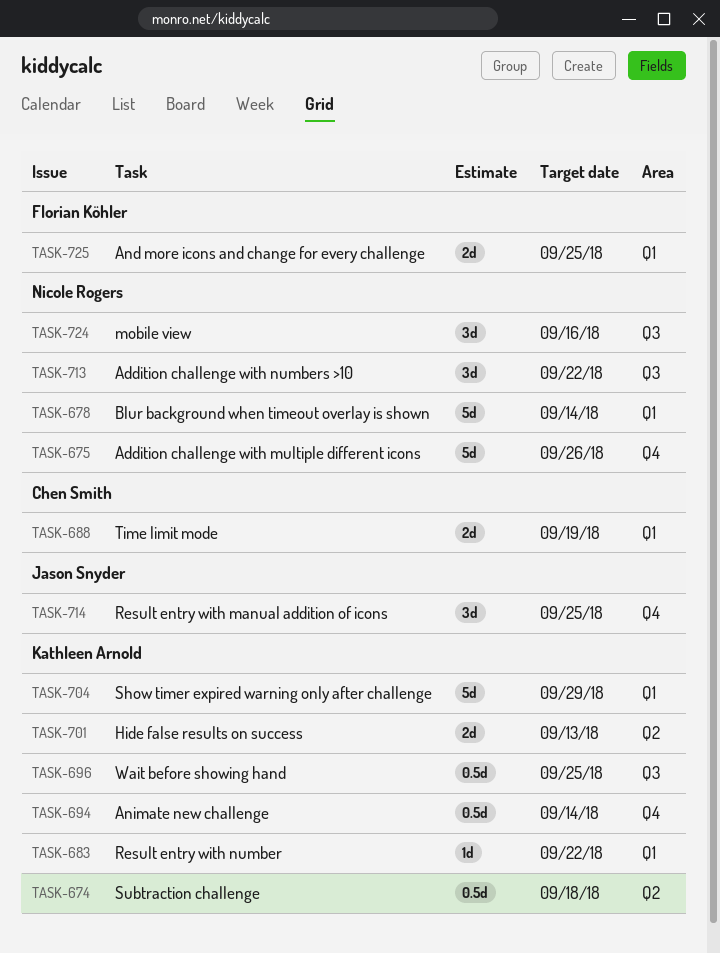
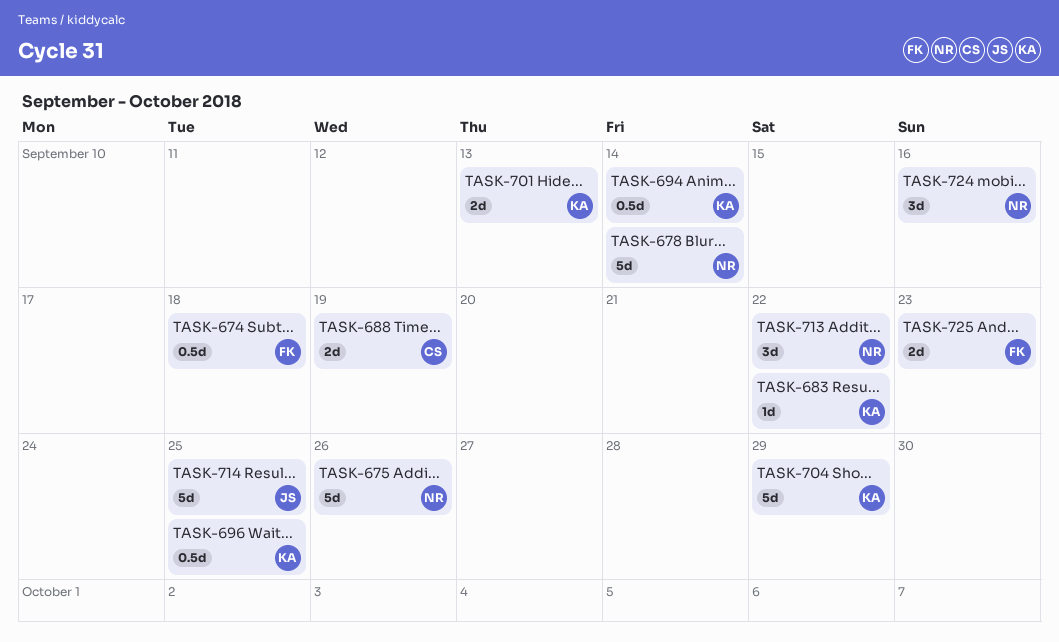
TASK-674, owner: Kathleen Arnold -> Florian Köhler
TASK-714, estimate: 3d -> 5d
TASK-725, due: Sep 25 -> Sep 23

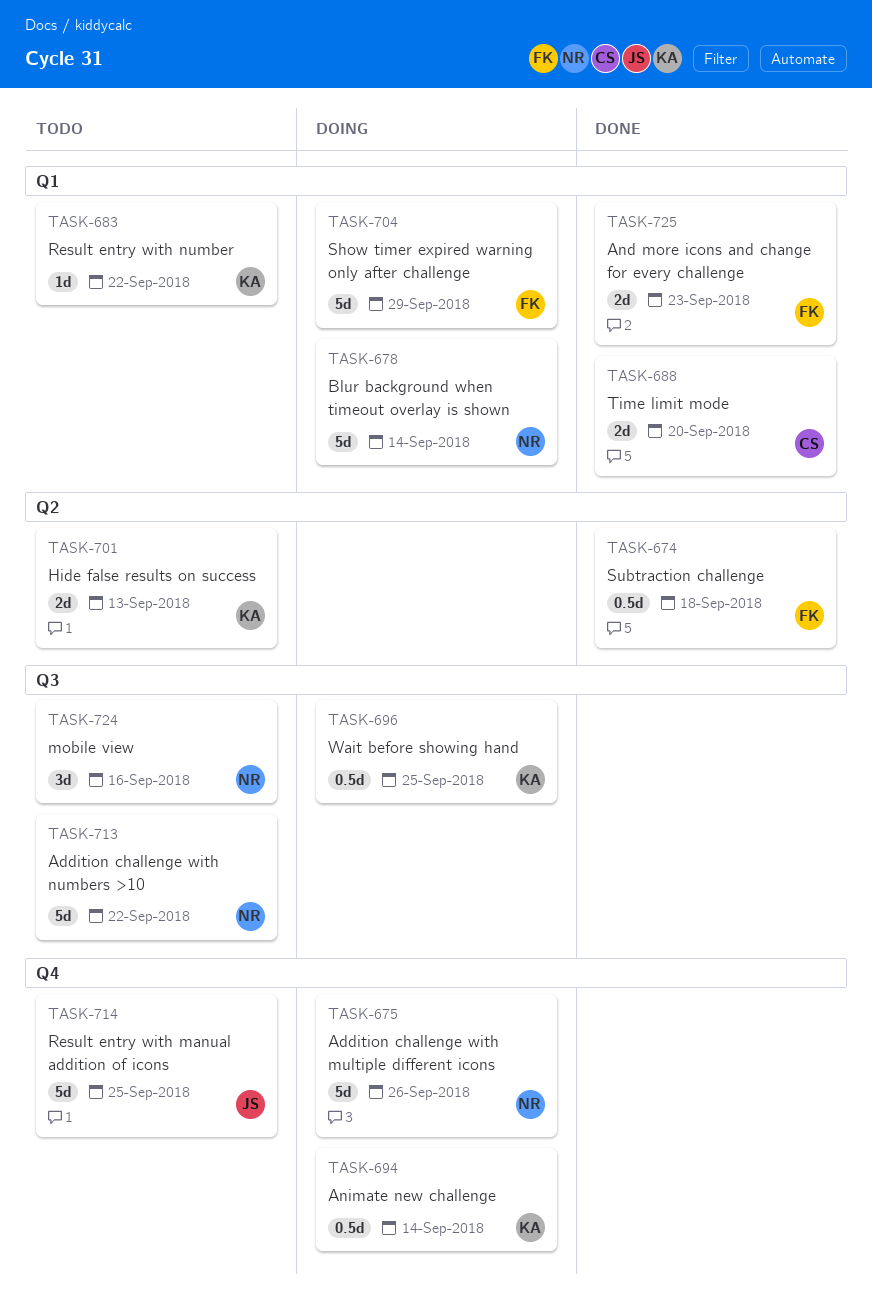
TASK-688, due: Sep 19 -> Sep 20
TASK-704, owner: KA -> FK
TASK-713, estimate: 3d -> 5d

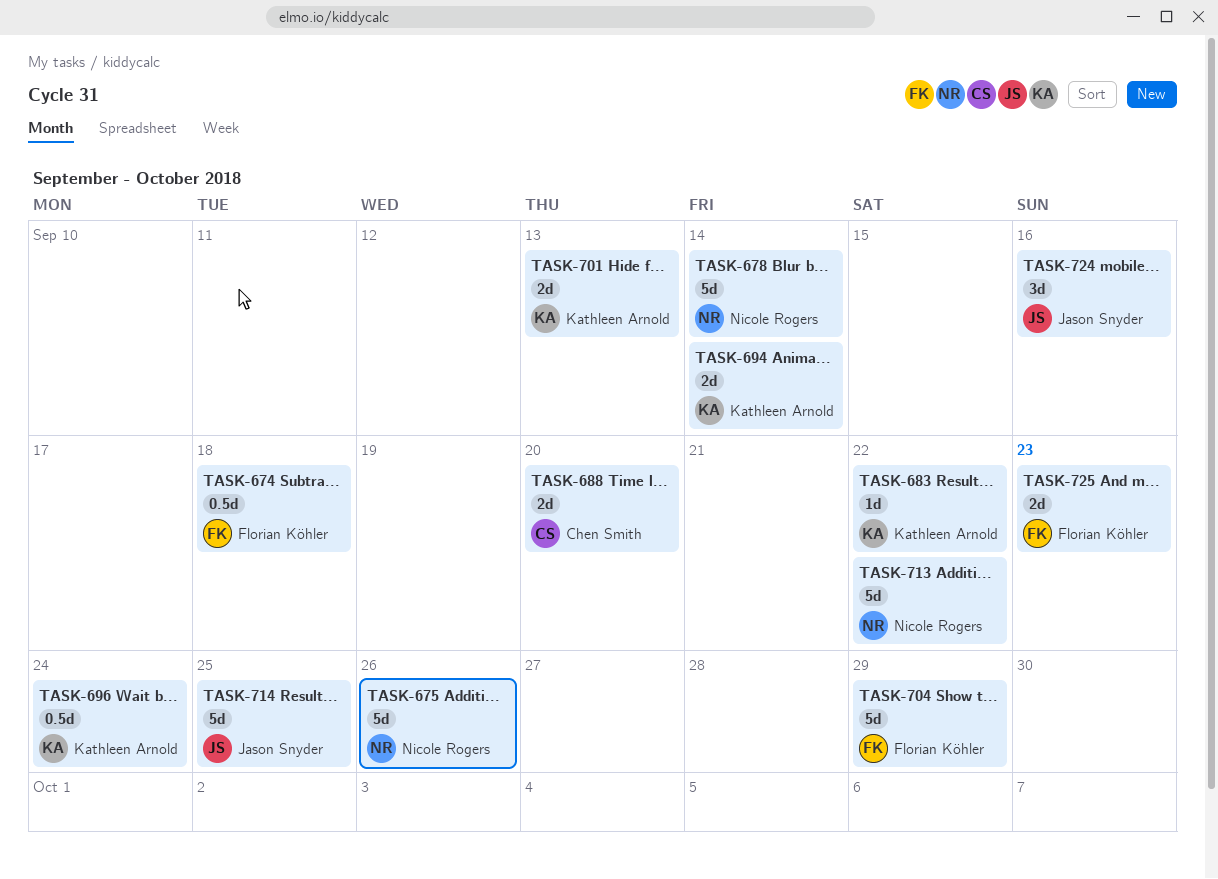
TASK-694, estimate: 0.5d -> 2d
TASK-696, due: Sep 25 -> Sep 24
TASK-724, owner: Nicole Rogers -> Jason Snyder

